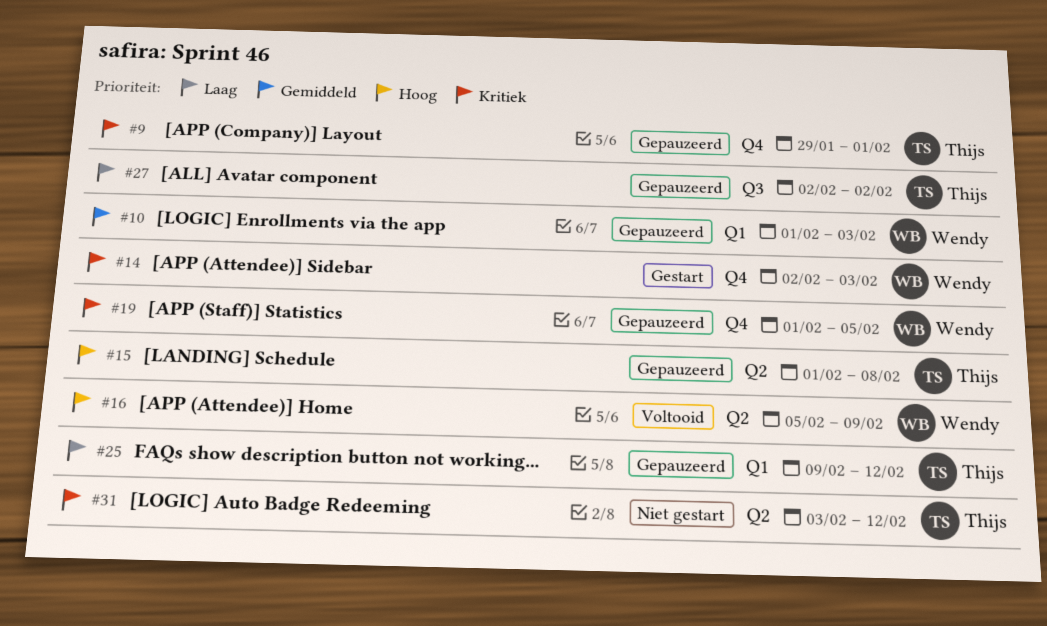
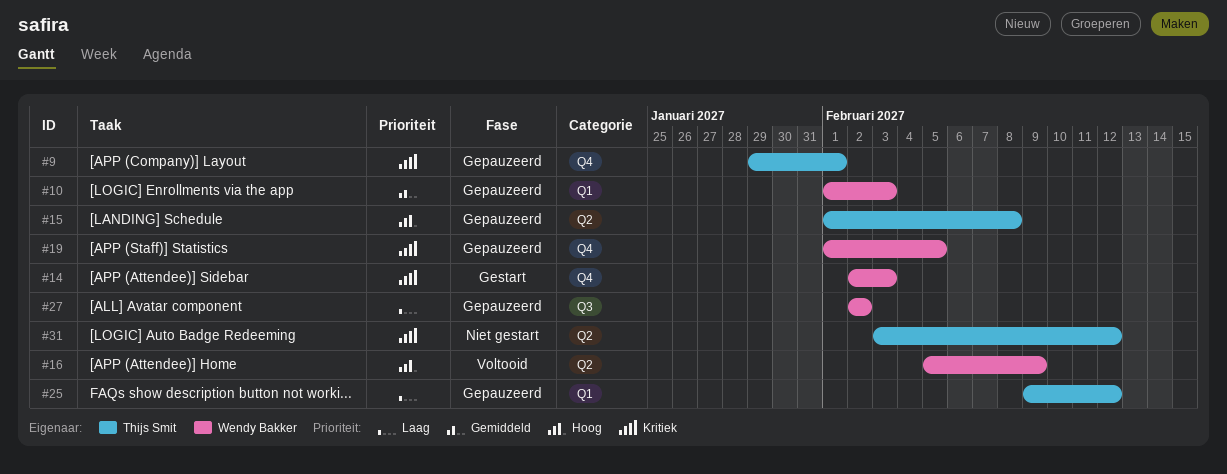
#27, owner: Thijs Smit -> Wendy Bakker

